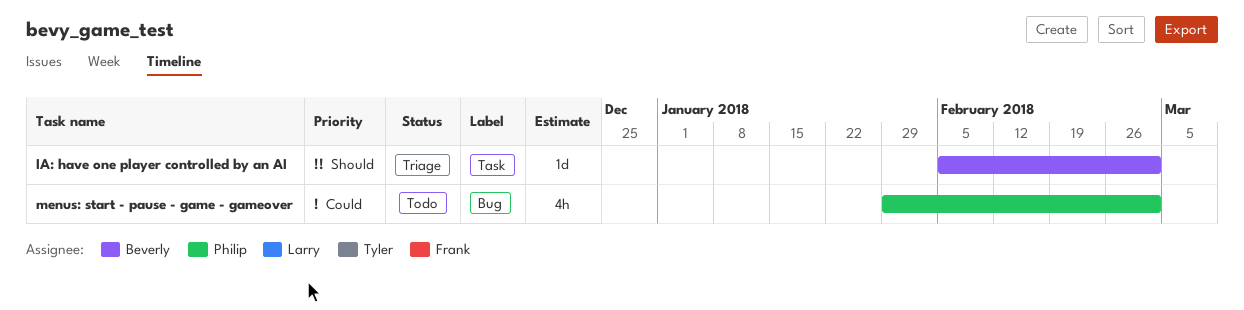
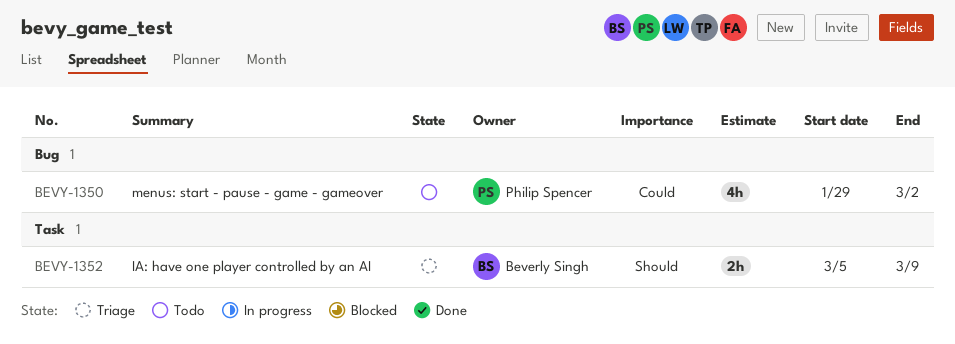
IA: have one player controlled by an AI, estimate: 1d -> 2h
IA: have one player controlled by an AI, start: Feb 5 -> Mar 5
IA: have one player controlled by an AI, due: Mar 2 -> Mar 9

